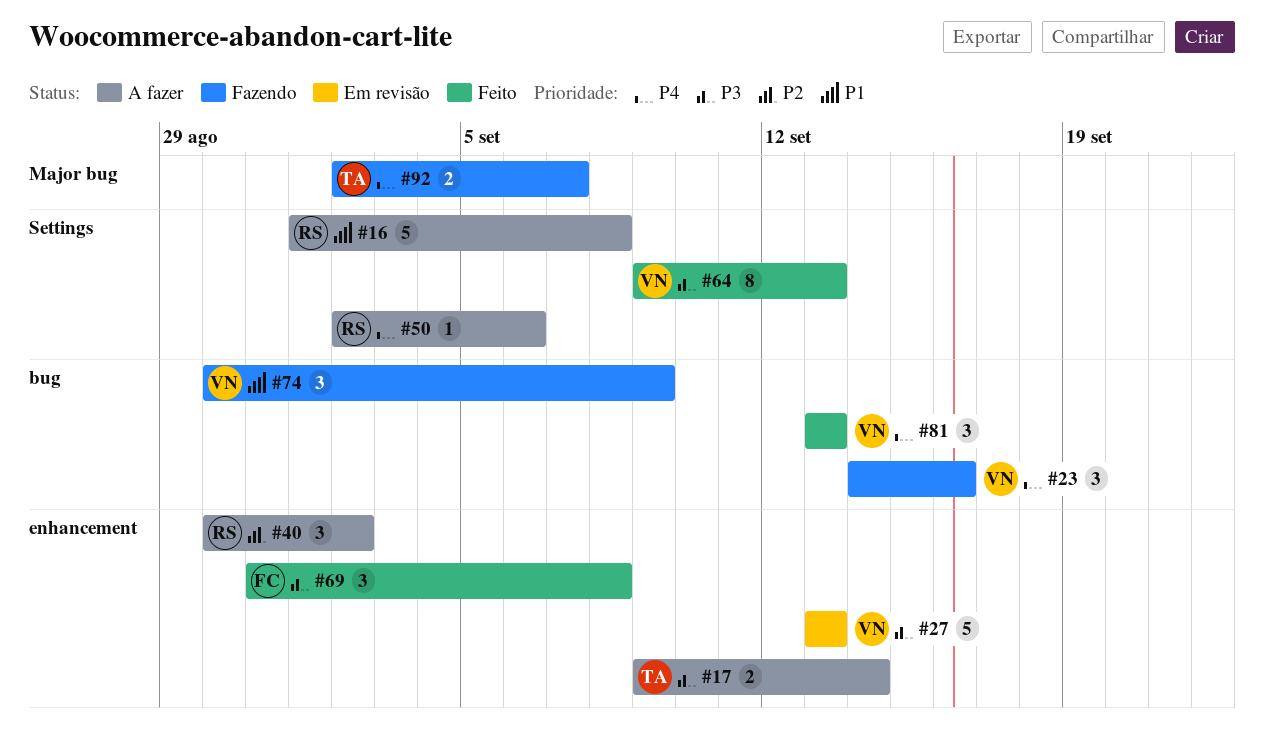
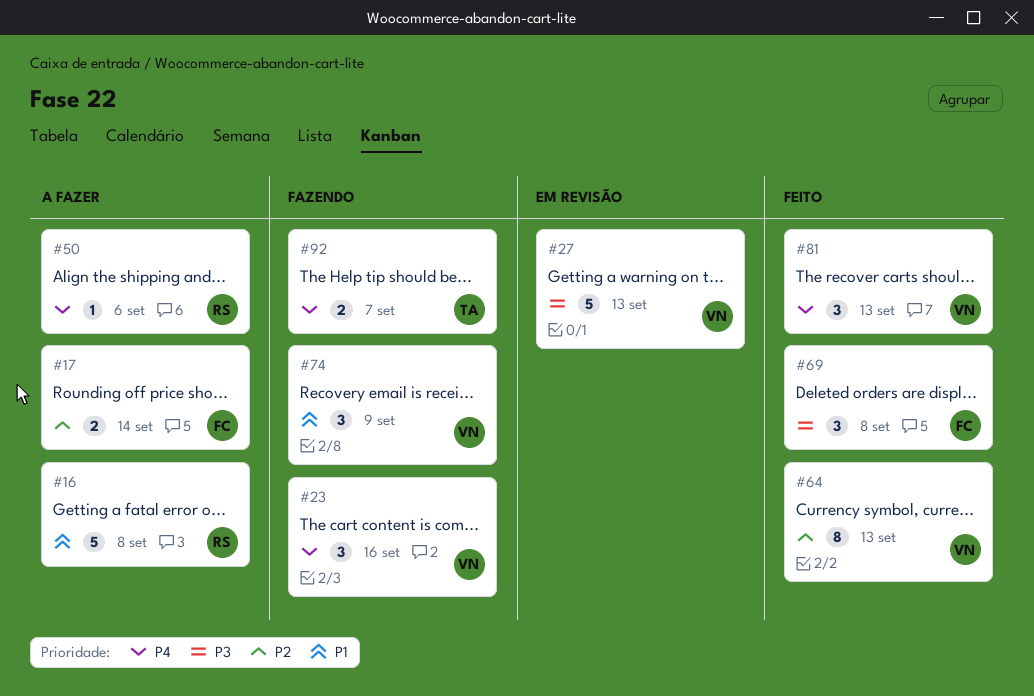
#17, owner: TA -> FC
#17, priority: P3 -> P2
#40: present -> none
#64, priority: P3 -> P2

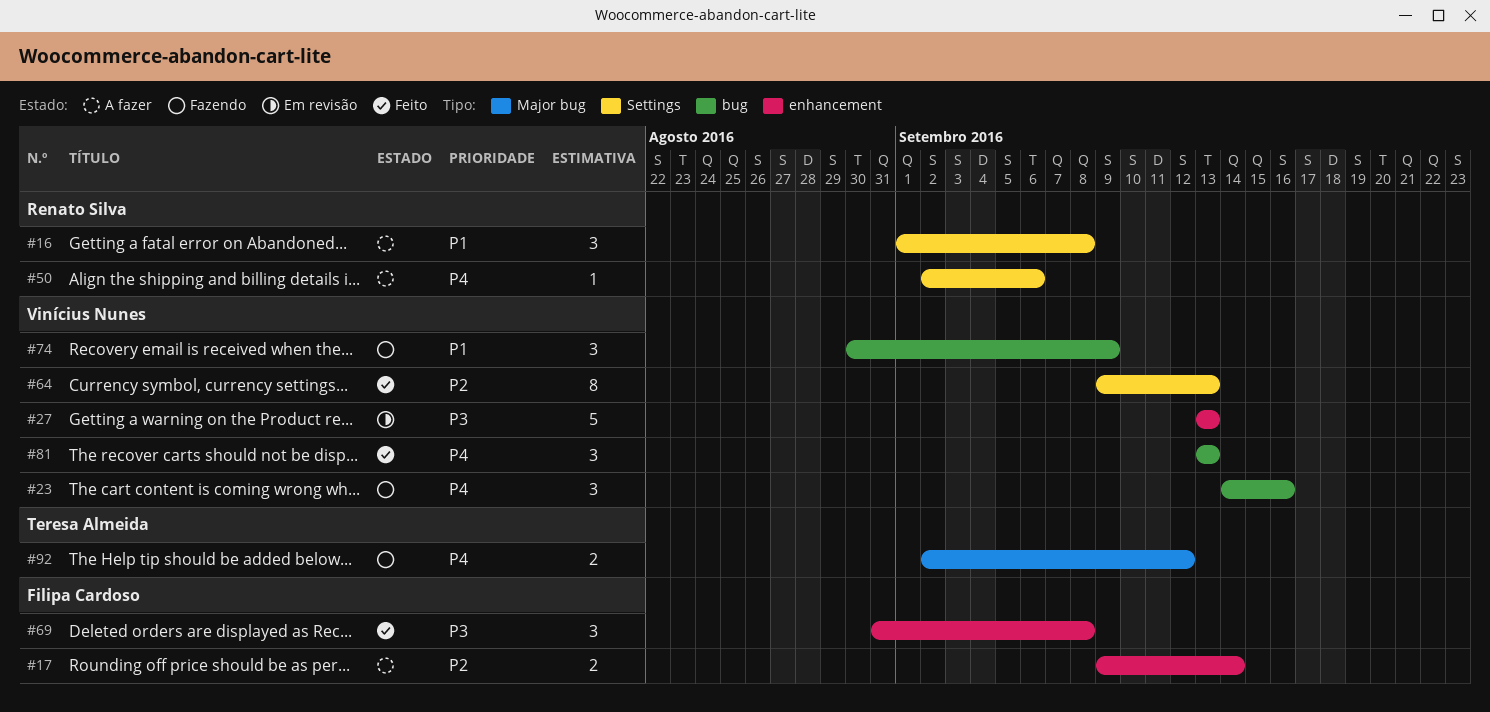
#16, estimate: 5 -> 3
#92, due: Sep 7 -> Sep 12

